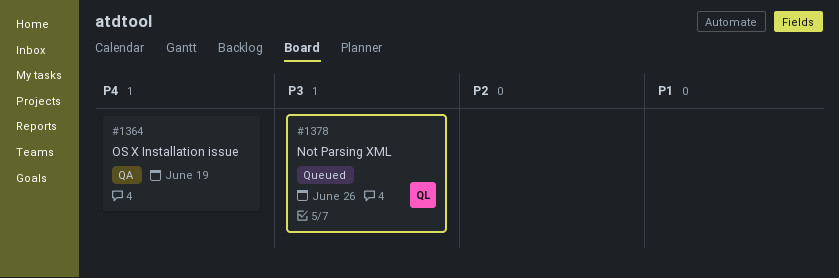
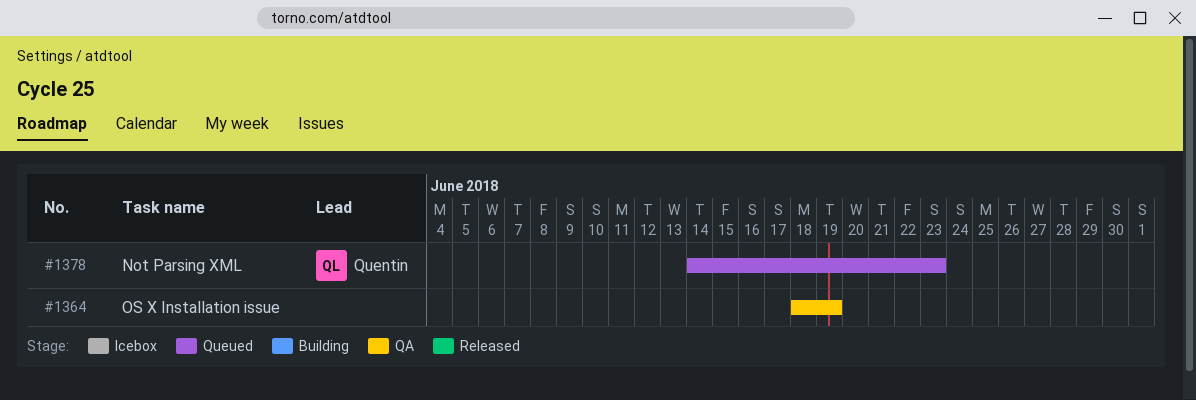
#1378, due: Jun 26 -> Jun 23

